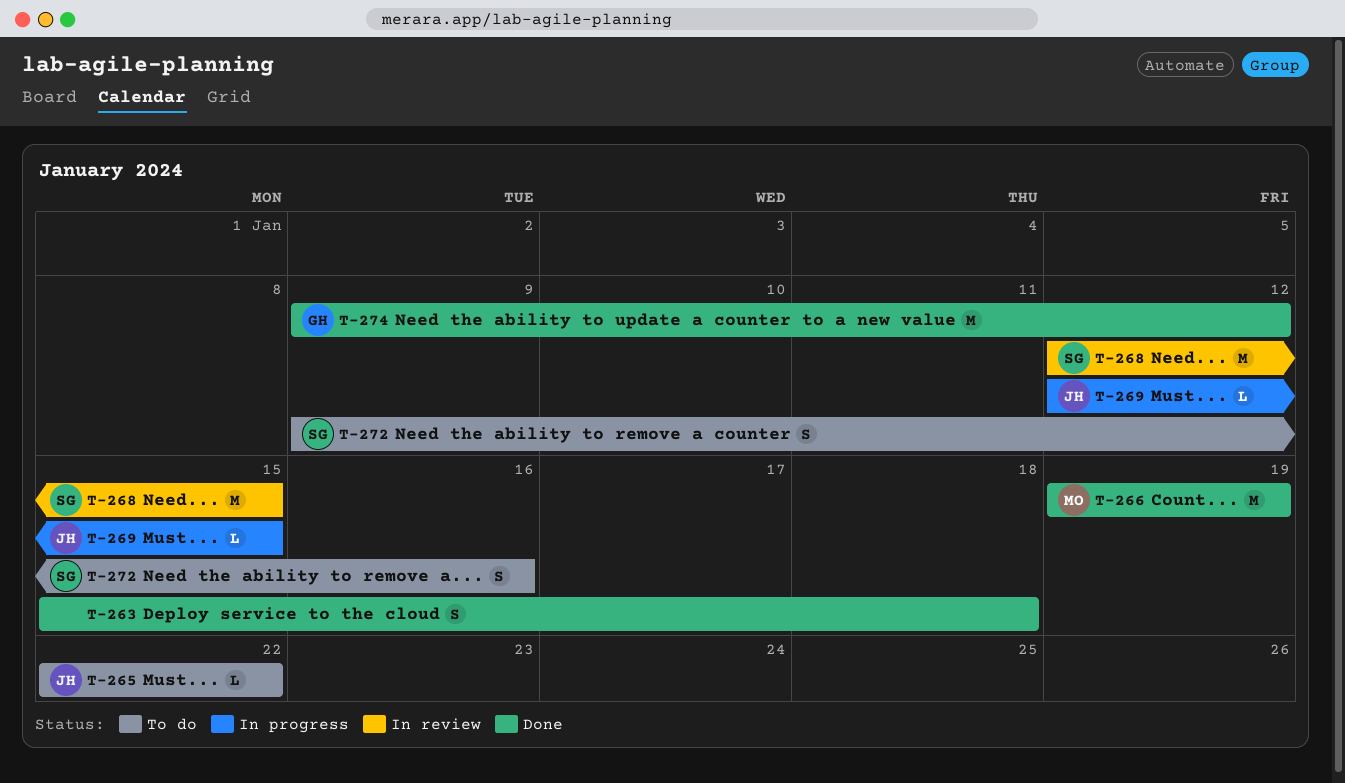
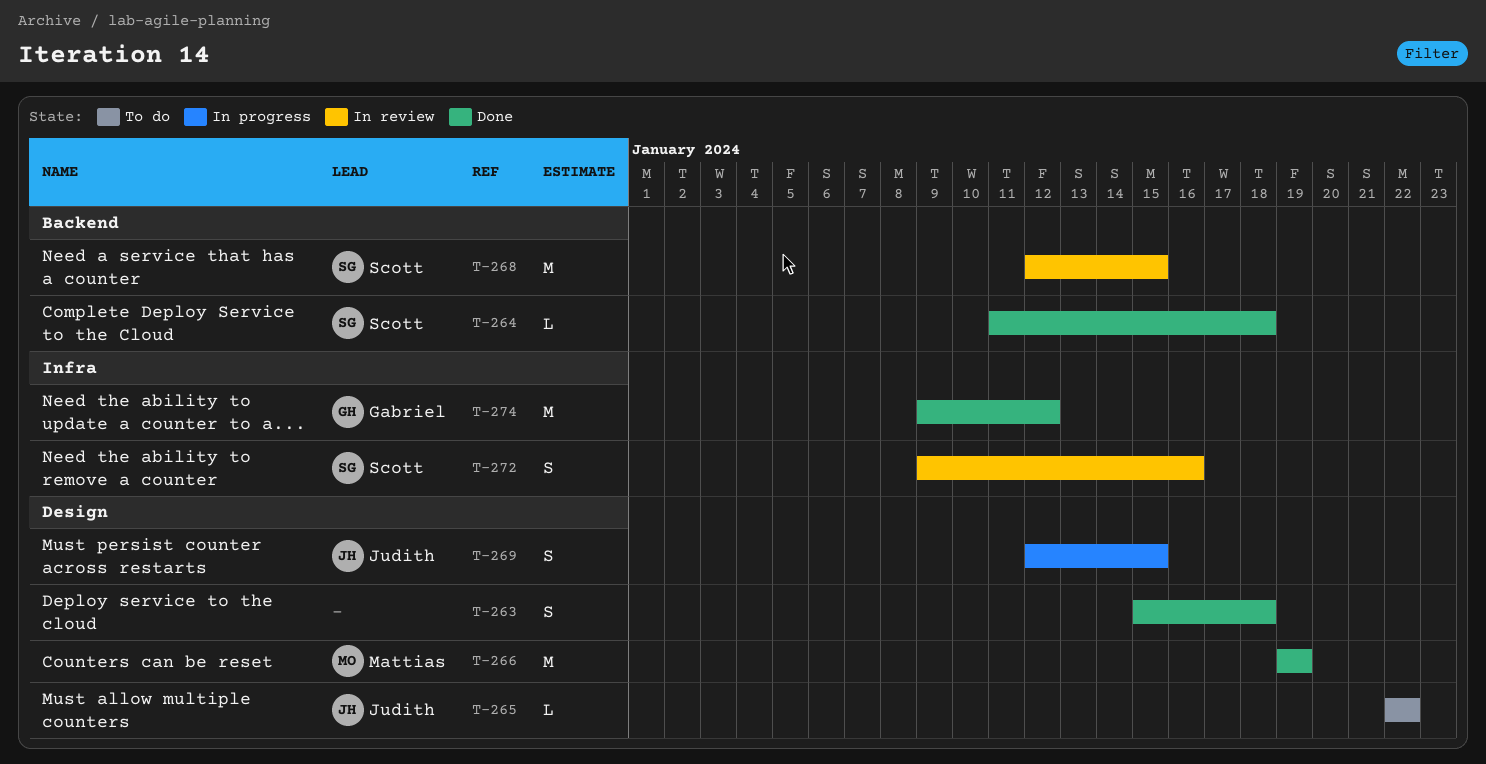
T-264: none -> present
T-269, estimate: L -> S
T-272, status: To do -> In review

